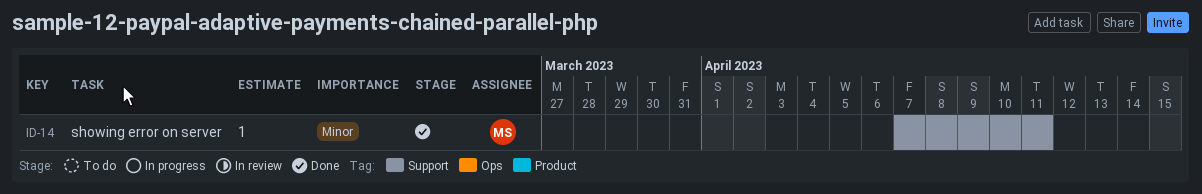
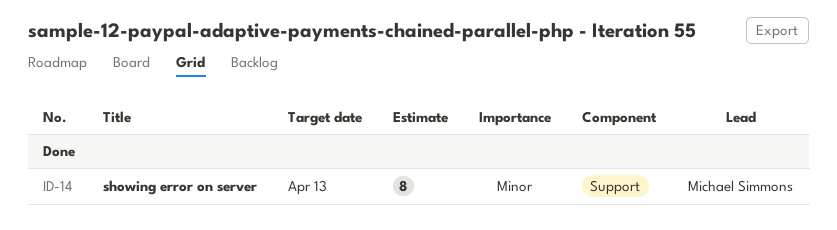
ID-14, estimate: 1 -> 8
ID-14, due: Apr 11 -> Apr 13

